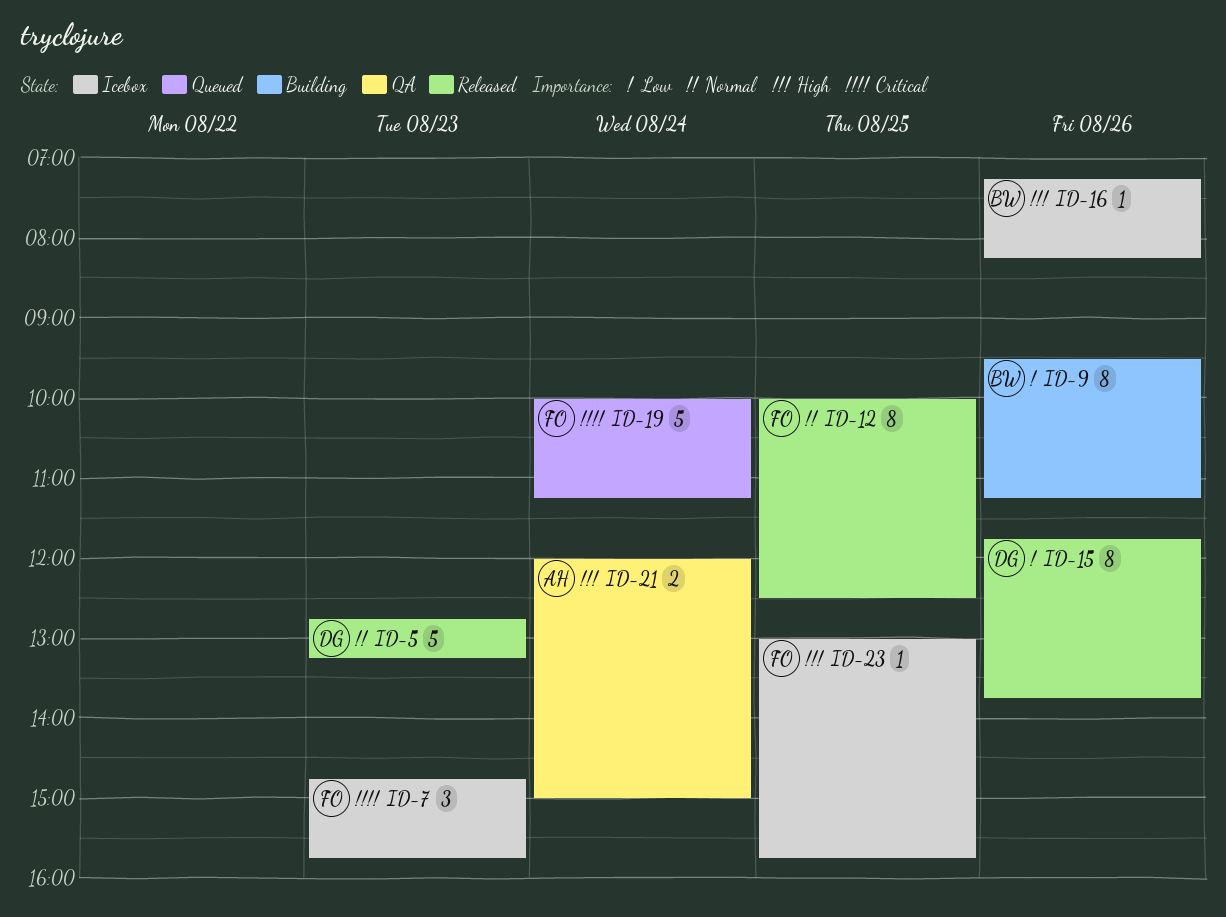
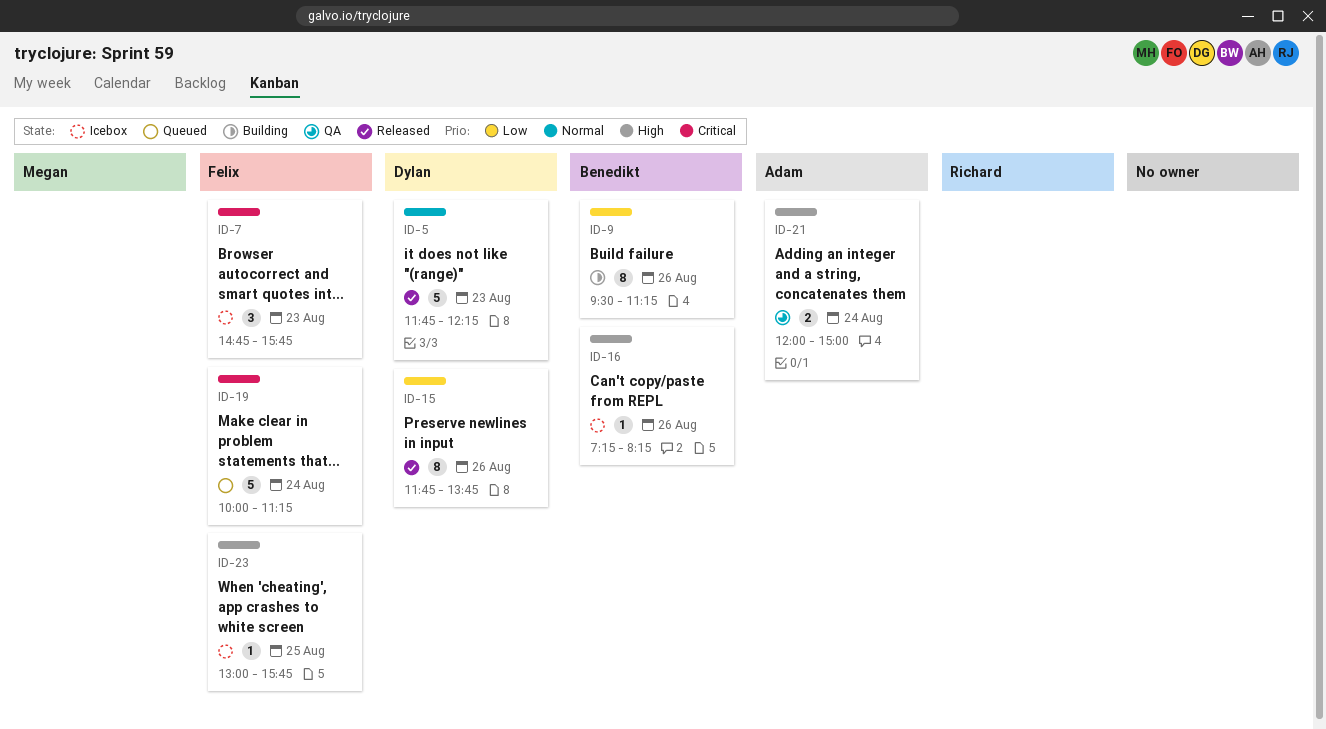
ID-5, begins: 12:45 -> 11:45
ID-5, ends: 13:15 -> 12:15
ID-12: present -> none

